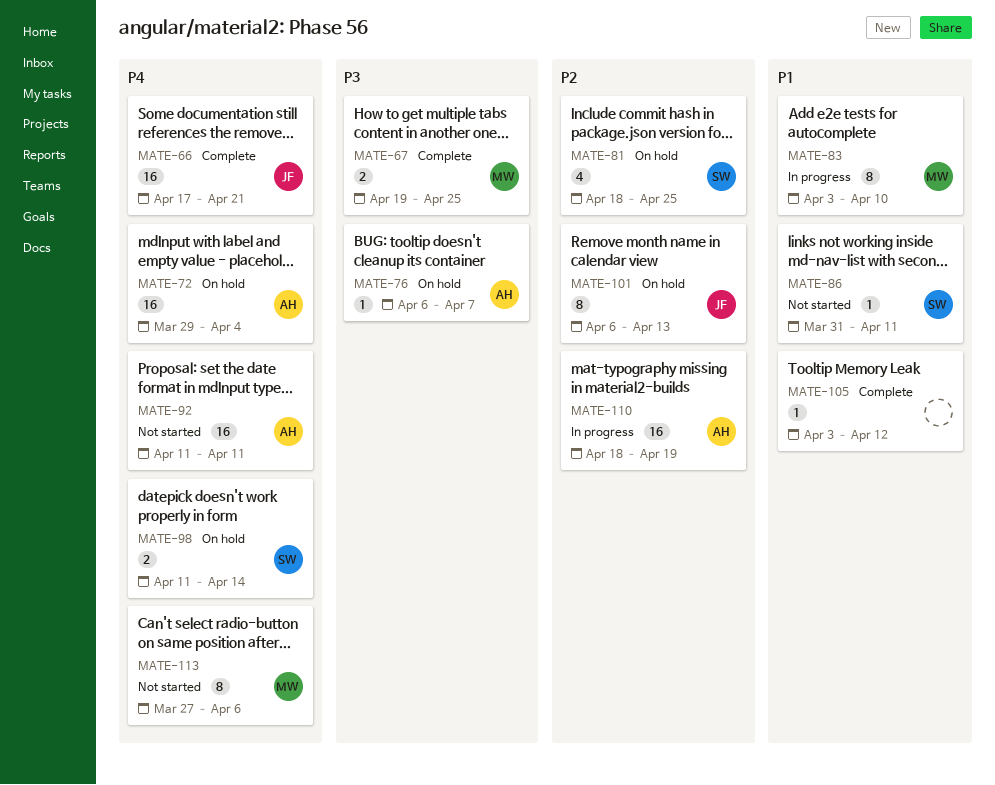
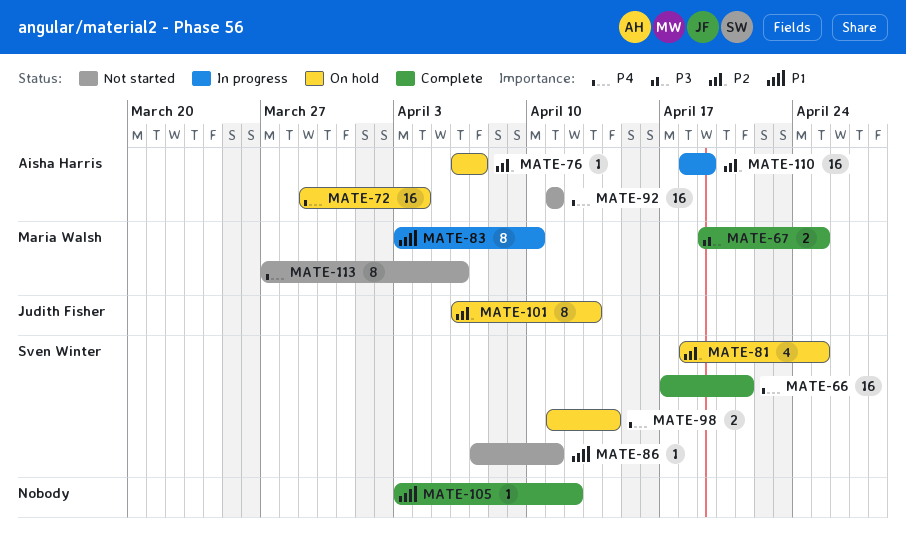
MATE-66, owner: Judith Fisher -> Sven Winter
MATE-76, priority: P3 -> P2
MATE-86, start: Mar 31 -> Apr 7

